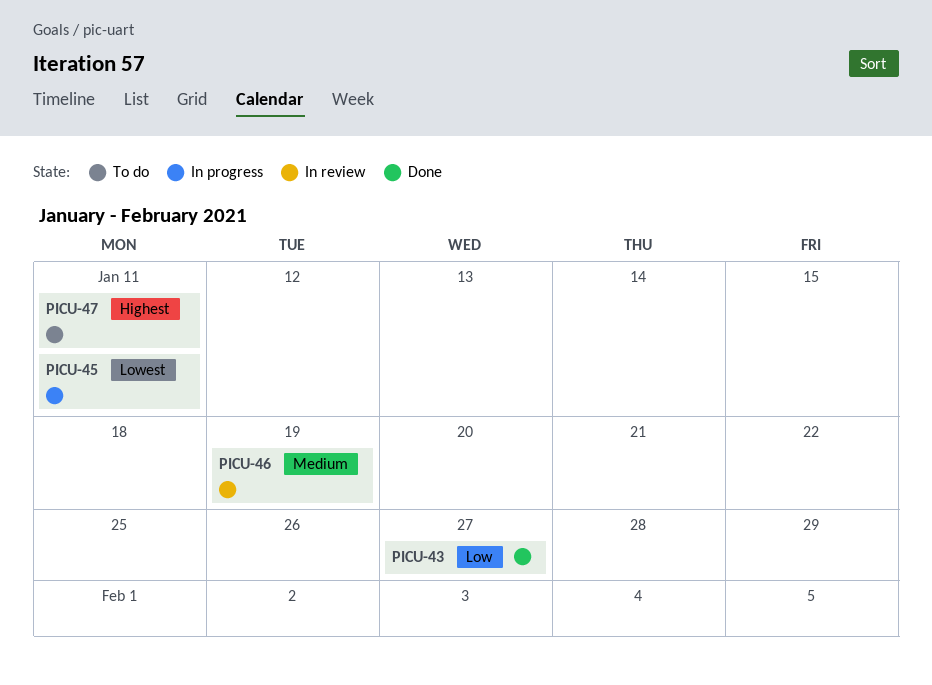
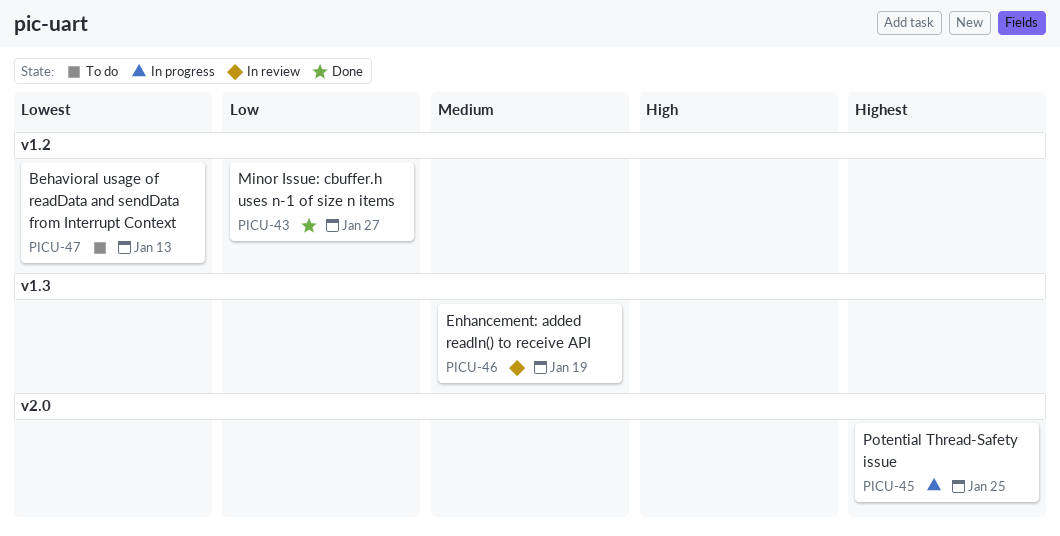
PICU-45, priority: Lowest -> Highest
PICU-45, due: Jan 11 -> Jan 25
PICU-47, priority: Highest -> Lowest
PICU-47, due: Jan 11 -> Jan 13

